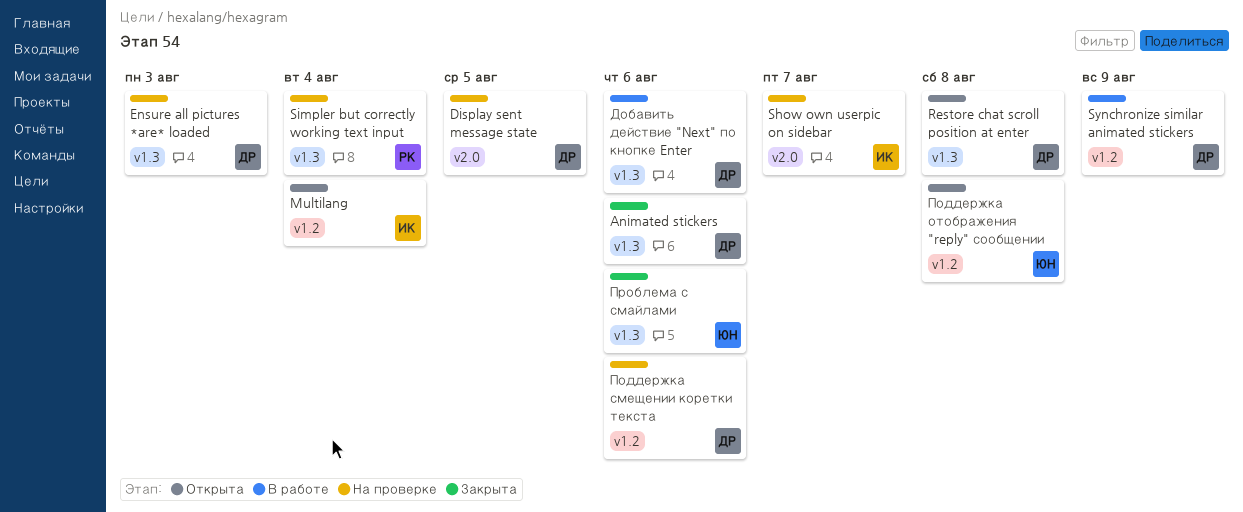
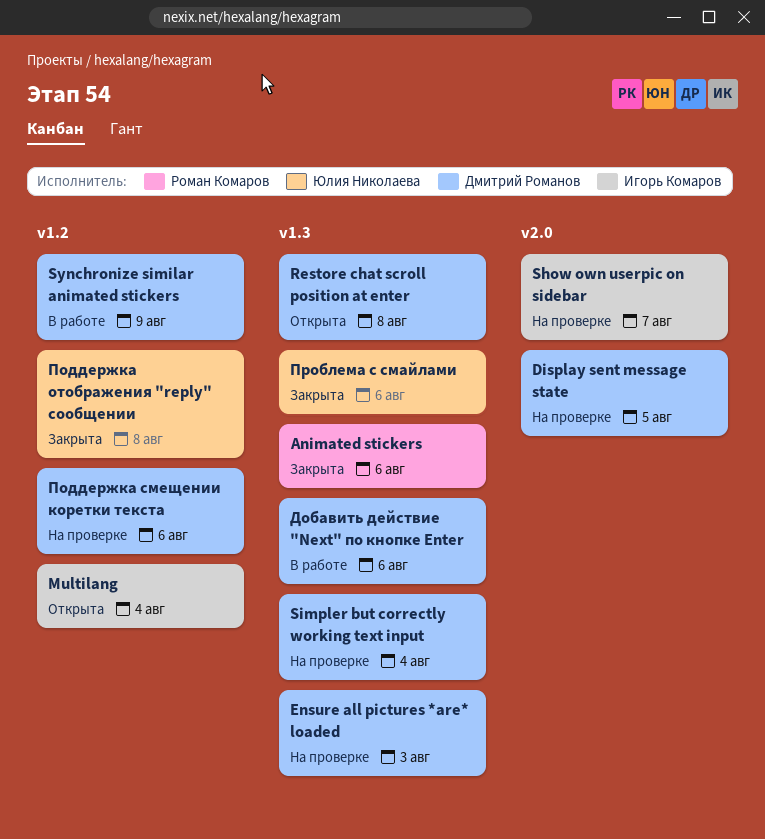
Animated stickers, owner: Дмитрий Романов -> Роман Комаров
Simpler but correctly working text input, owner: Роман Комаров -> Дмитрий Романов
Поддержка отображения "reply" сообщении, status: Открыта -> Закрыта

